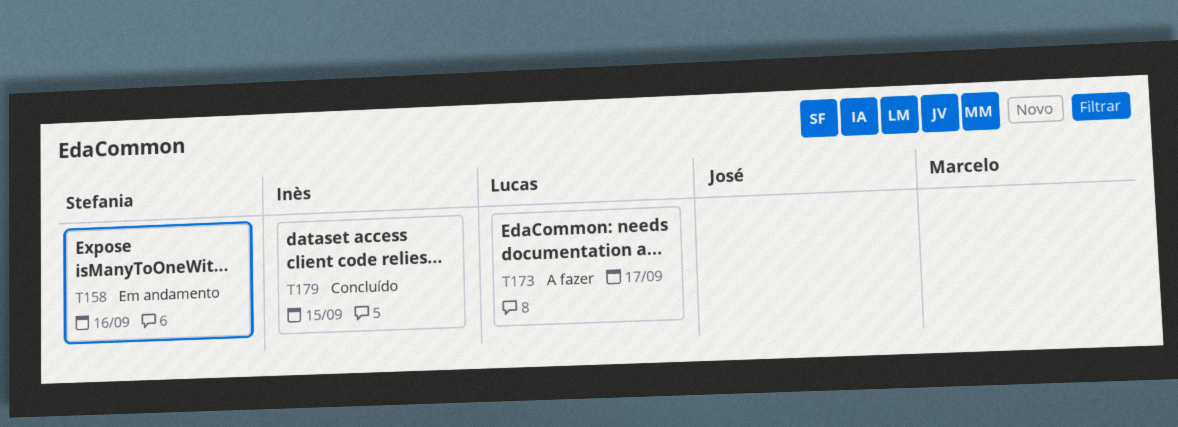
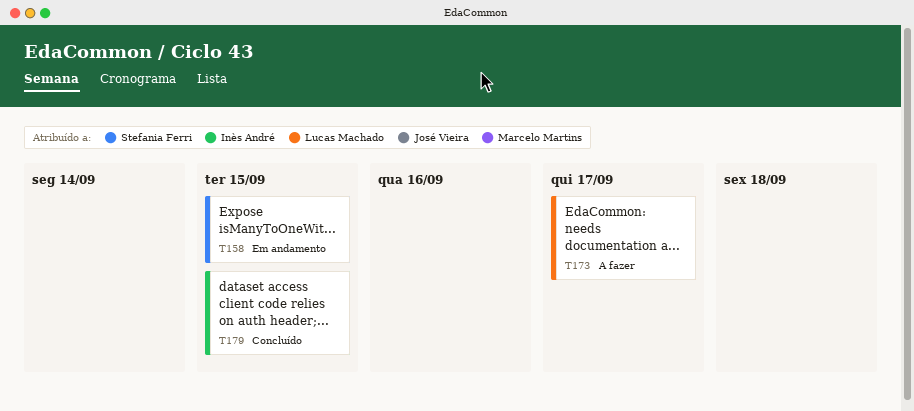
T158, due: Sep 16 -> Sep 15

